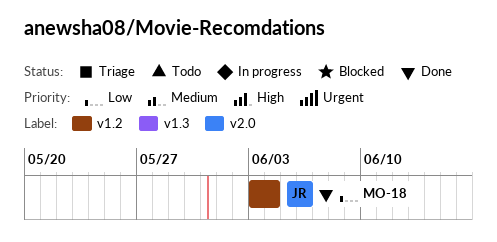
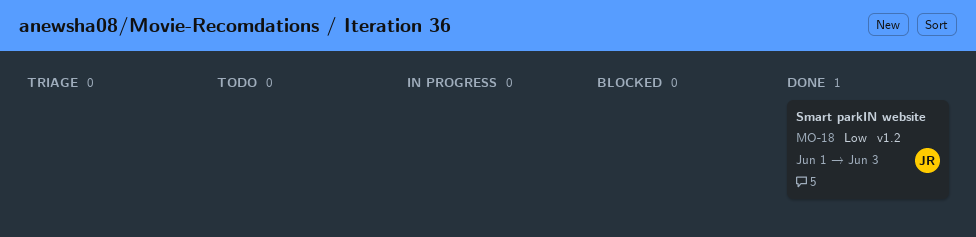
MO-18, start: Jun 3 -> Jun 1
MO-18, due: Jun 4 -> Jun 3

